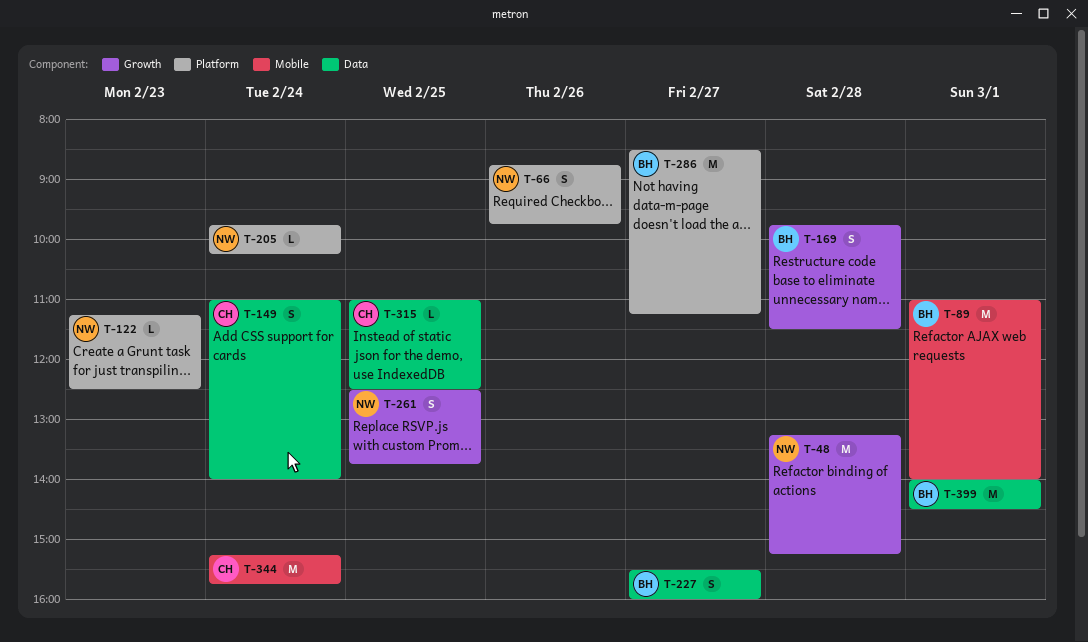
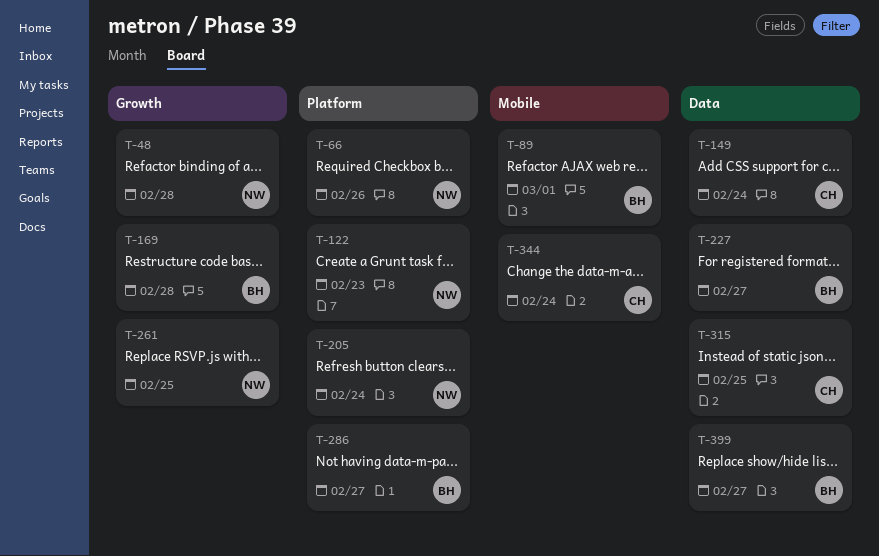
T-399, day: Mar 1 -> Feb 27

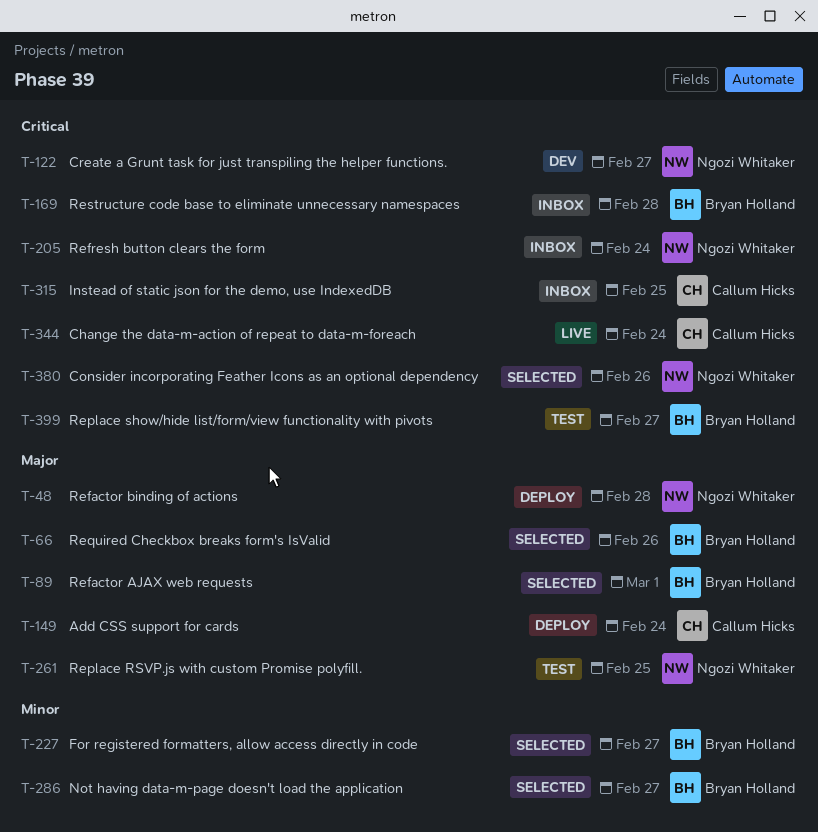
T-66, owner: Ngozi Whitaker -> Bryan Holland
T-122, day: Feb 23 -> Feb 27
T-380: none -> present

